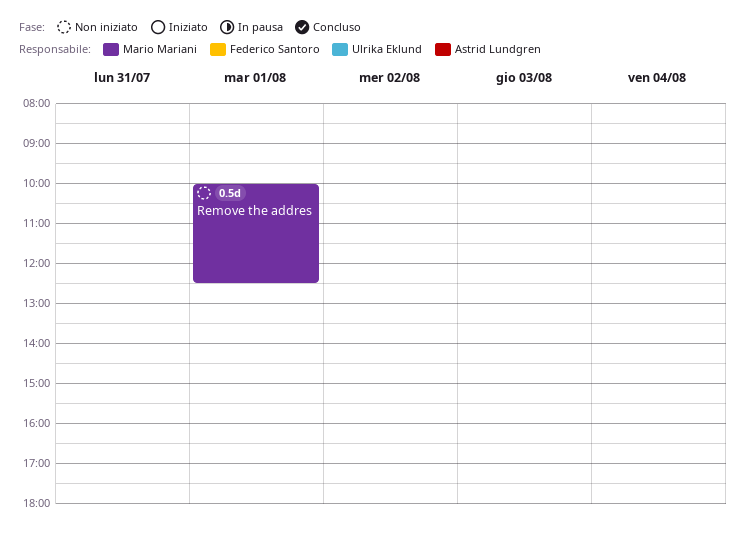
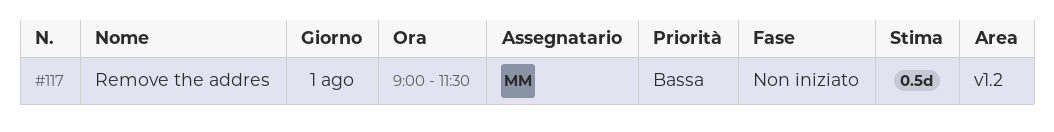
Remove the addres, begins: 10:00 -> 09:00
Remove the addres, ends: 12:30 -> 11:30

